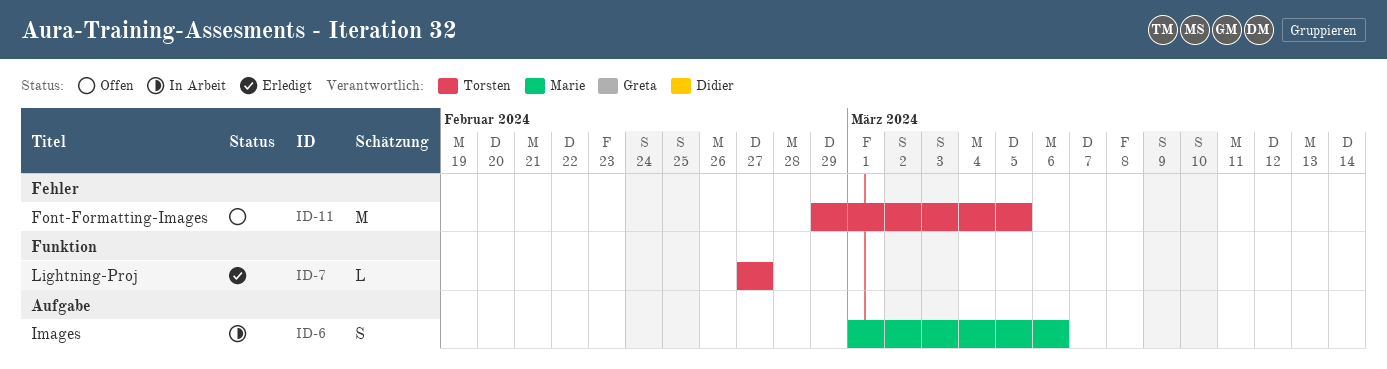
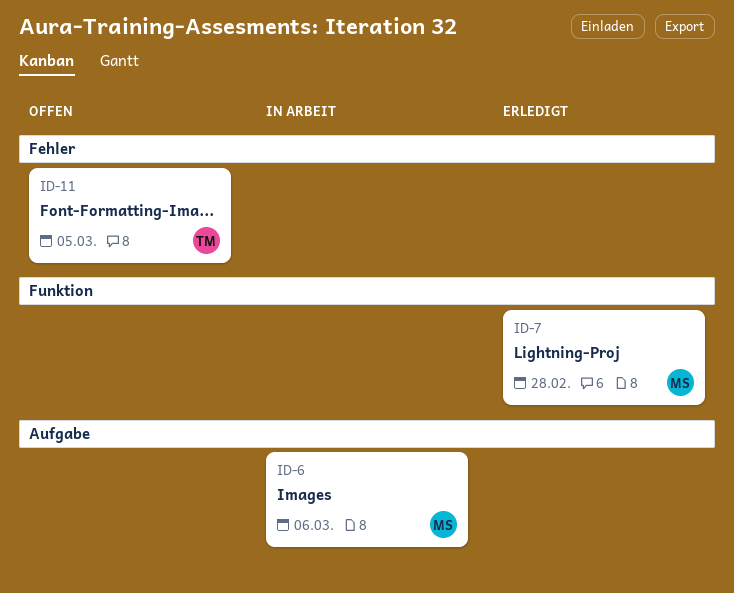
ID-7, owner: Torsten -> Marie
ID-7, due: Feb 27 -> Feb 28

